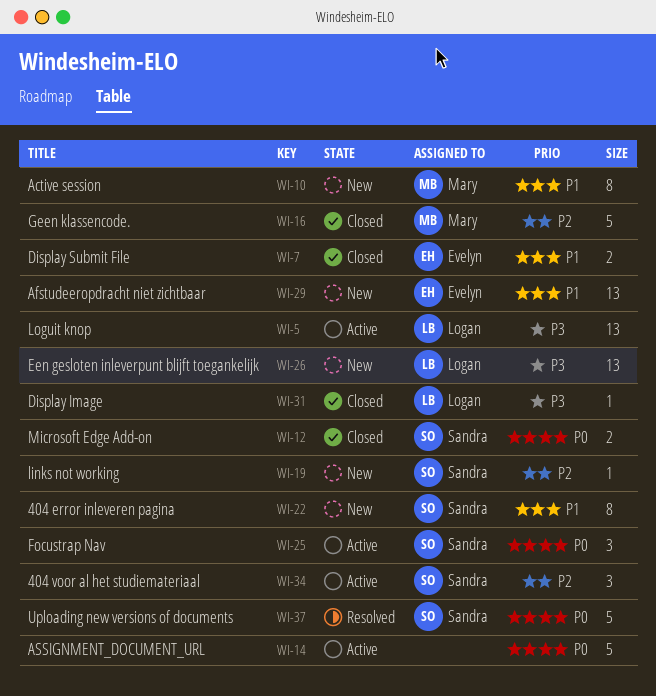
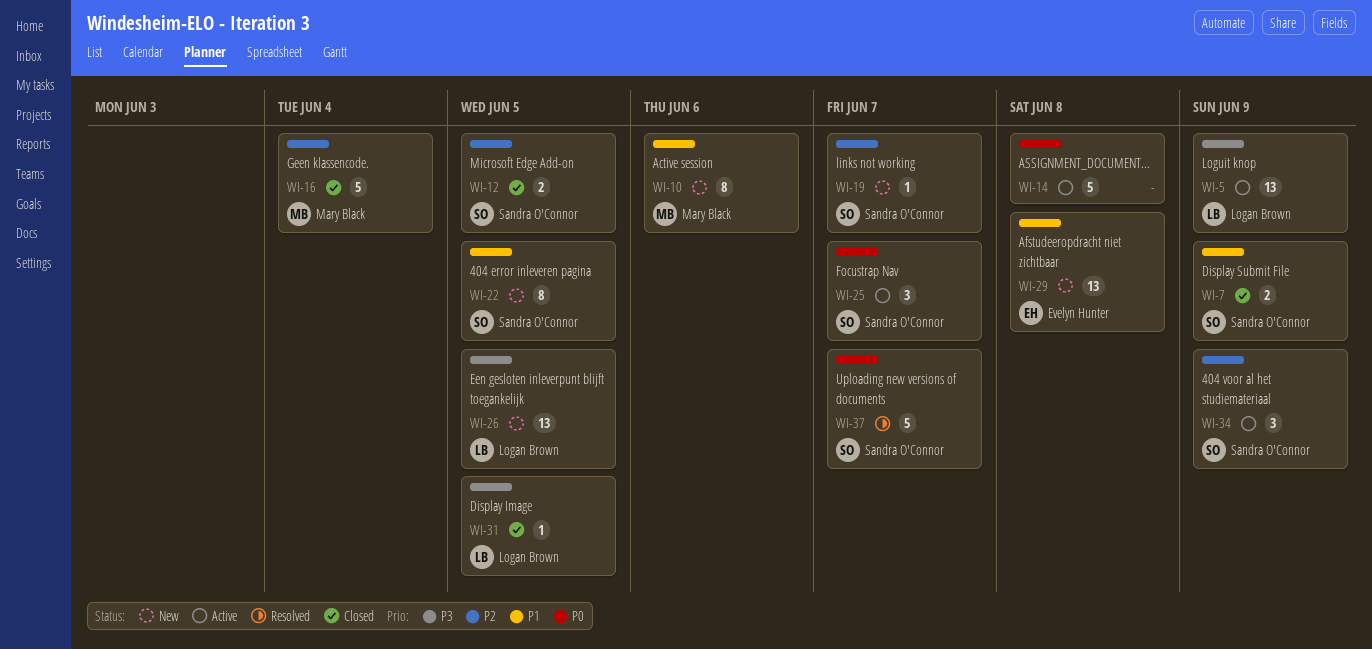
WI-7, owner: Evelyn Hunter -> Sandra O'Connor
WI-12, priority: P0 -> P2

